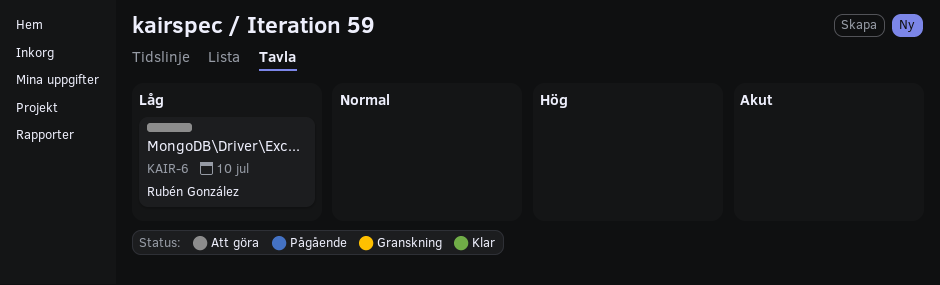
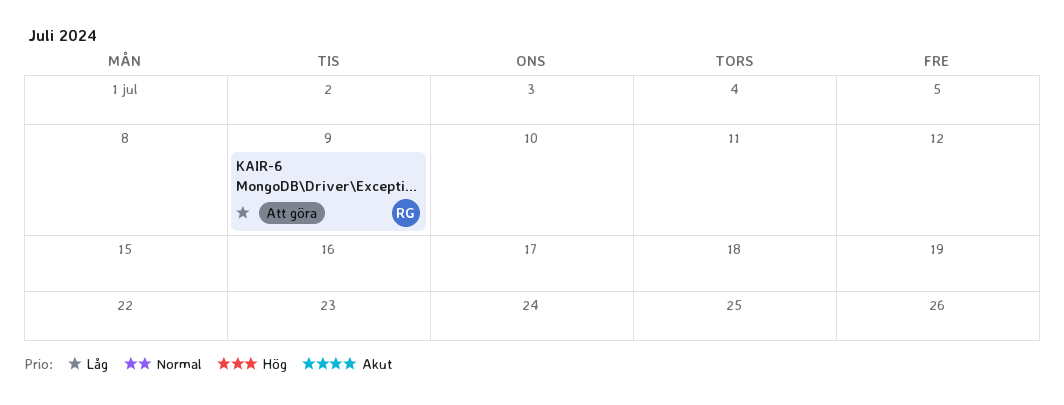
KAIR-6, due: Jul 10 -> Jul 9

